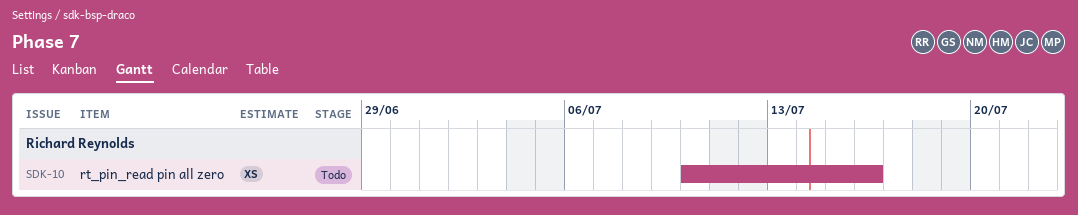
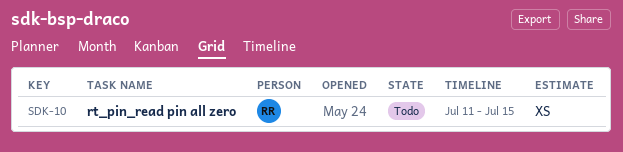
SDK-10, start: Jul 10 -> Jul 11
SDK-10, due: Jul 16 -> Jul 15

